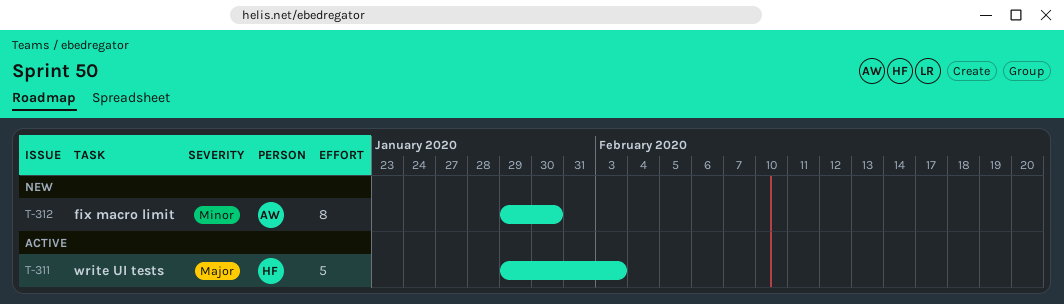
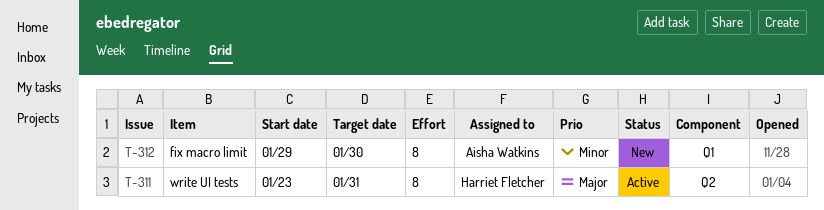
T-311, estimate: 5 -> 8
T-311, start: Jan 29 -> Jan 23
T-311, due: Feb 3 -> Jan 31

